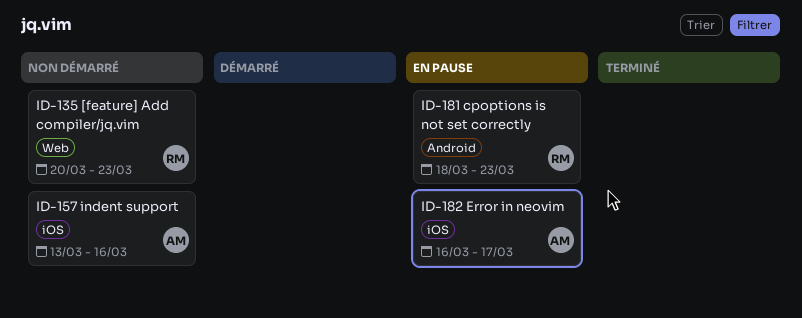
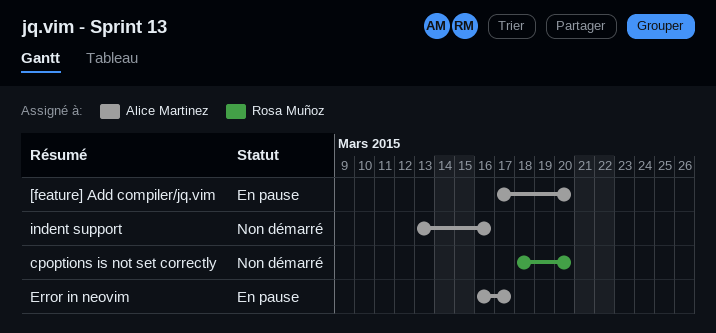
[feature] Add compiler/jq.vim, status: Non démarré -> En pause
[feature] Add compiler/jq.vim, owner: Rosa Muñoz -> Alice Martinez
[feature] Add compiler/jq.vim, start: Mar 20 -> Mar 17
[feature] Add compiler/jq.vim, due: Mar 23 -> Mar 20
cpoptions is not set correctly, status: En pause -> Non démarré
cpoptions is not set correctly, due: Mar 23 -> Mar 20

